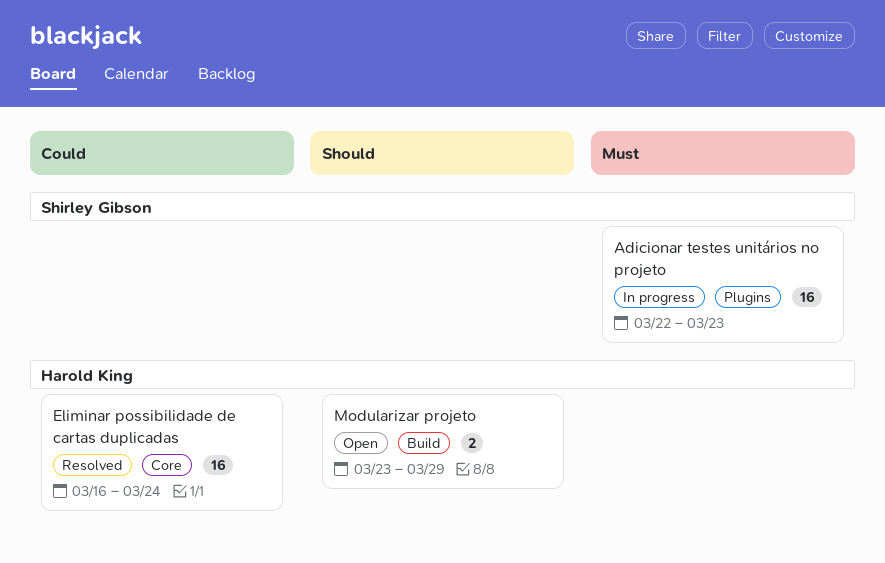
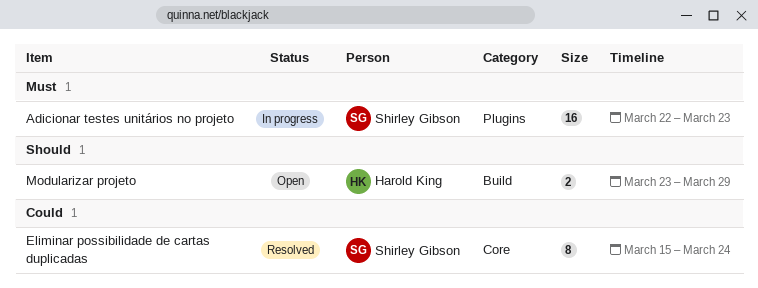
Eliminar possibilidade de cartas duplicadas, owner: Harold King -> Shirley Gibson
Eliminar possibilidade de cartas duplicadas, estimate: 16 -> 8
Eliminar possibilidade de cartas duplicadas, start: Mar 16 -> Mar 15

